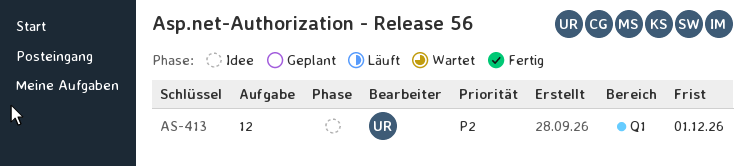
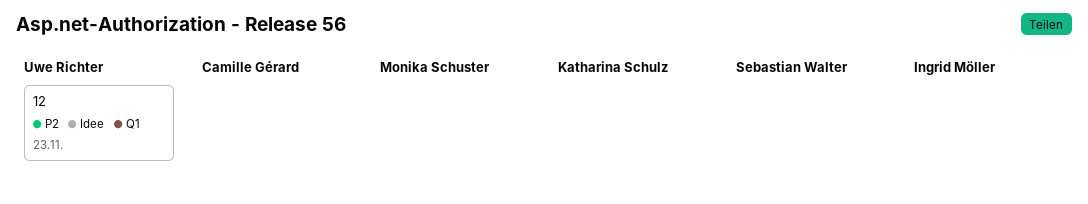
12, due: Dec 1 -> Nov 23

